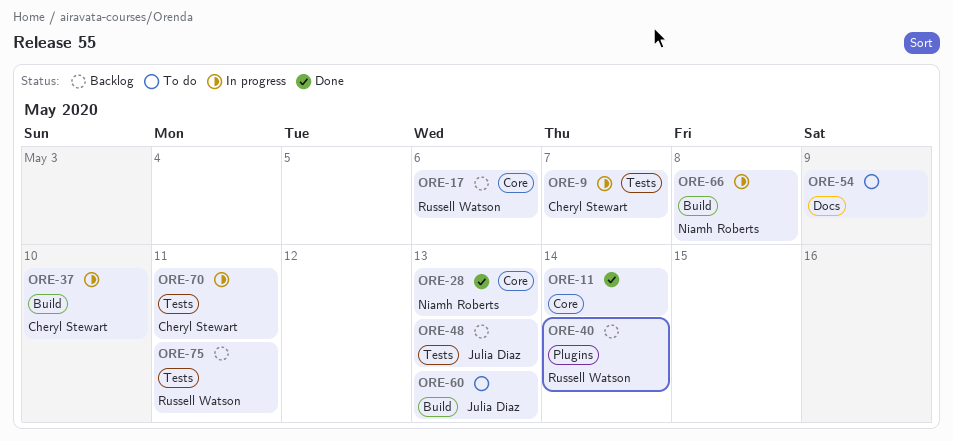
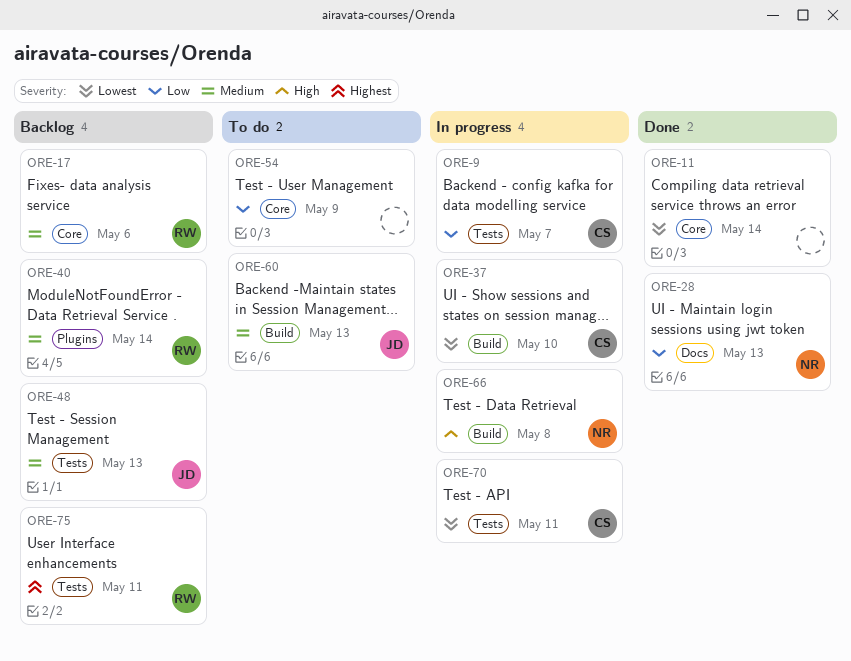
ORE-28, label: Core -> Docs
ORE-54, label: Docs -> Core

